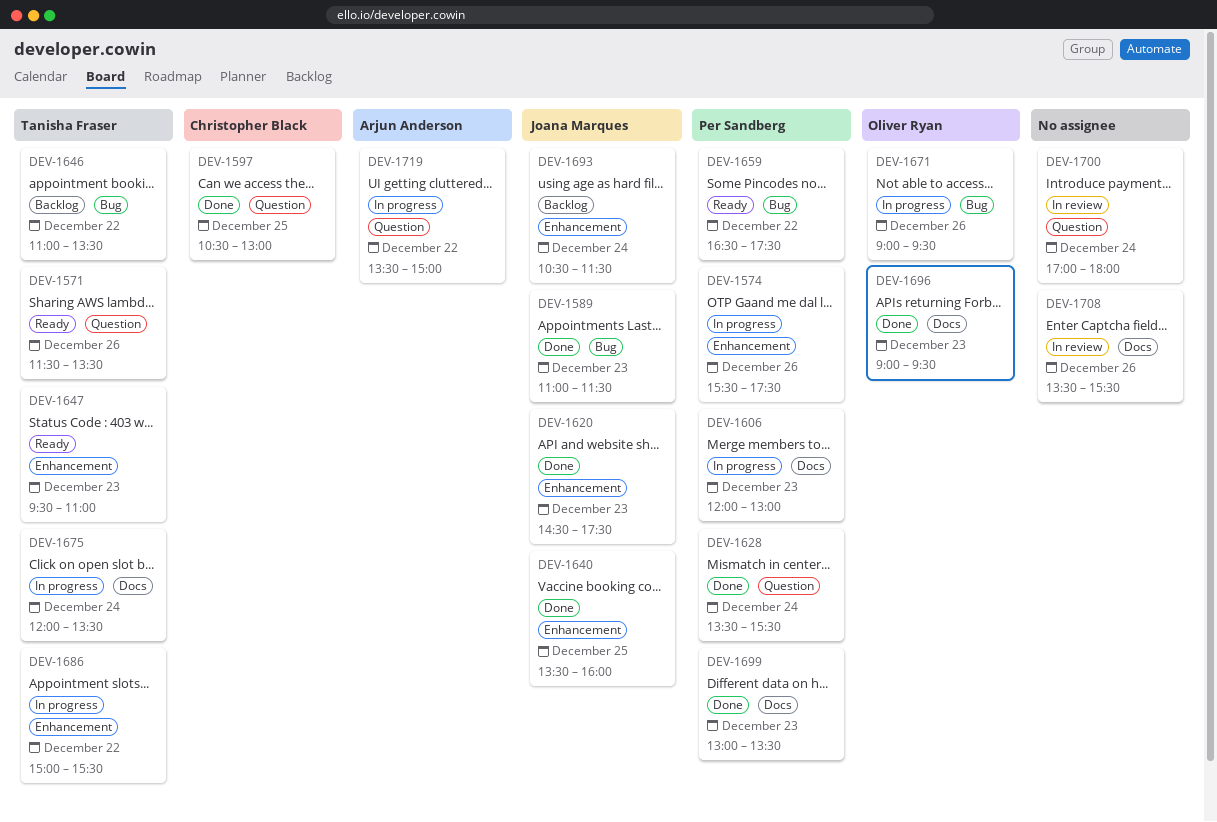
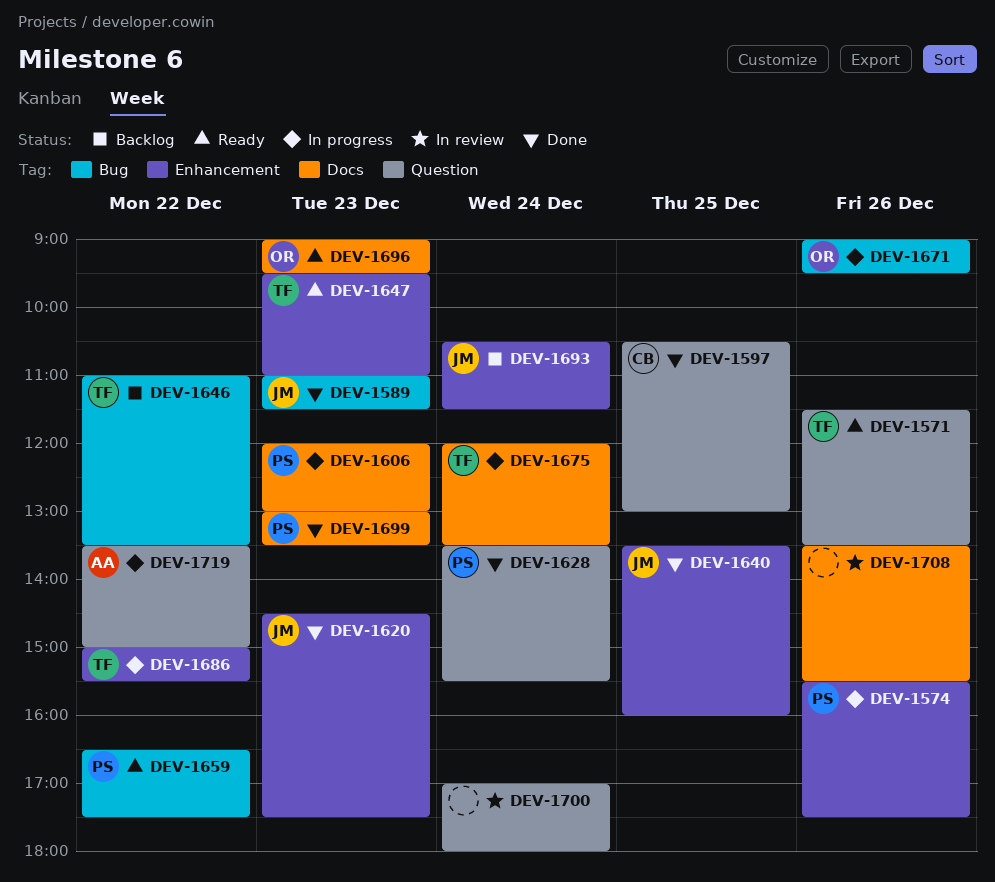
DEV-1696, status: Done -> Ready

